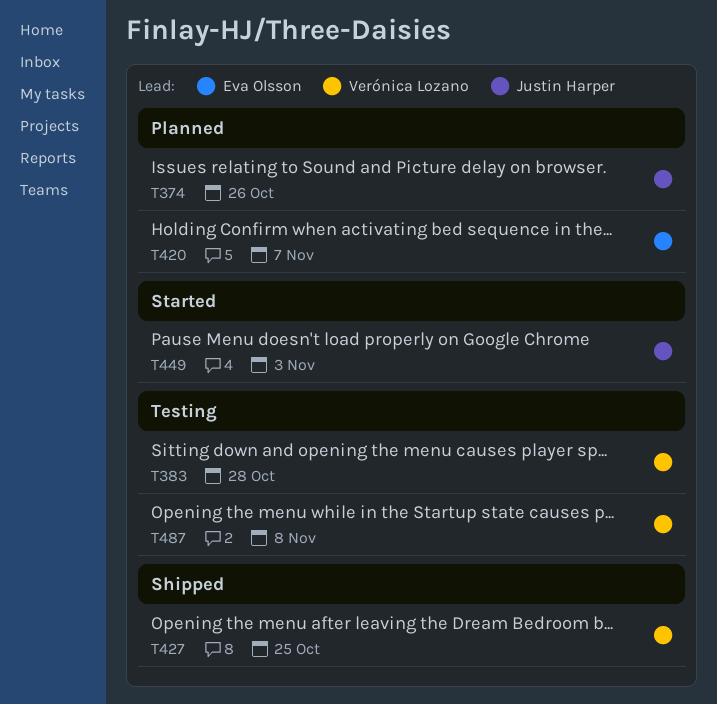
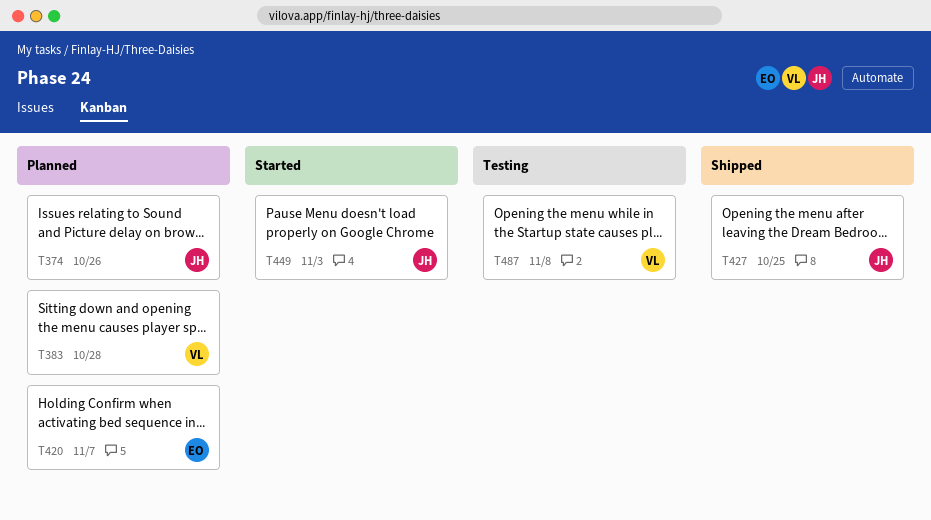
T383, status: Testing -> Planned
T427, owner: Verónica Lozano -> Justin Harper

